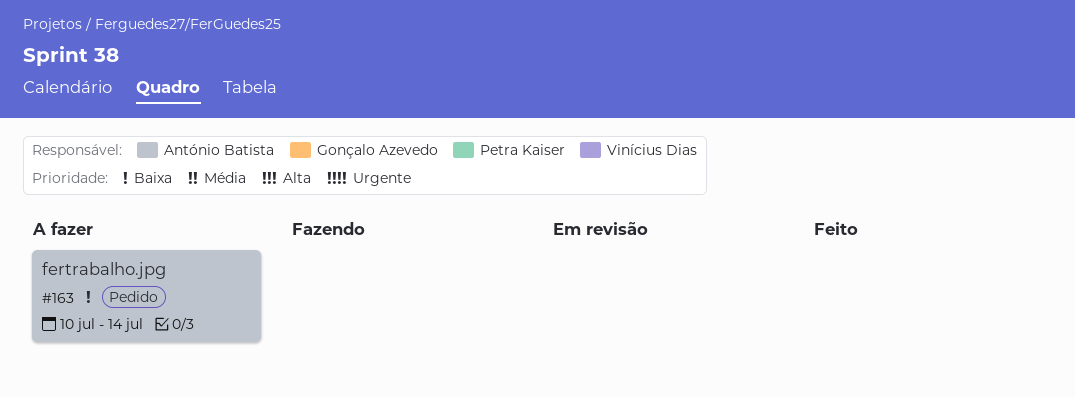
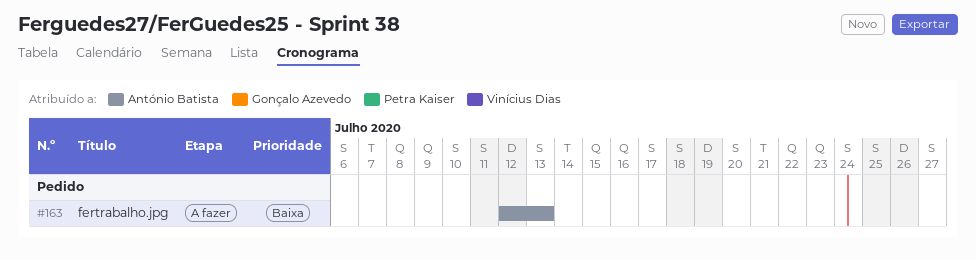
#163, start: Jul 10 -> Jul 12
#163, due: Jul 14 -> Jul 13

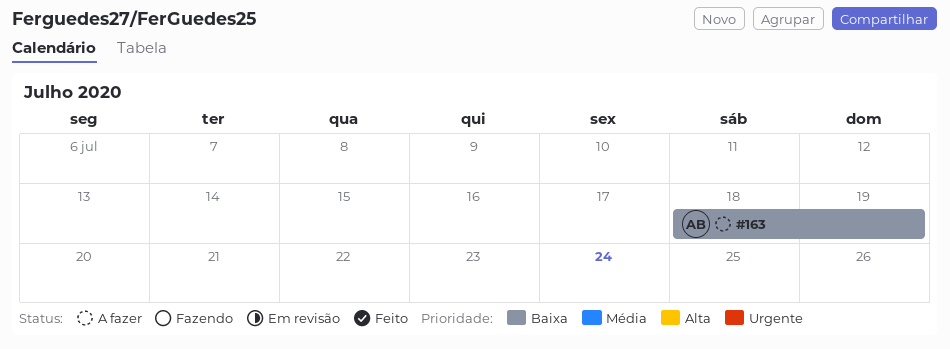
#163, start: Jul 12 -> Jul 18
#163, due: Jul 13 -> Jul 19

